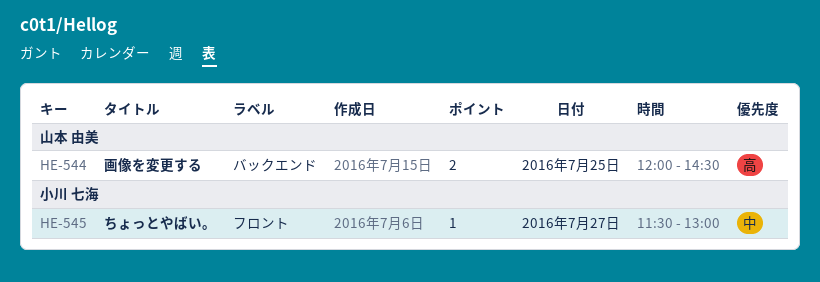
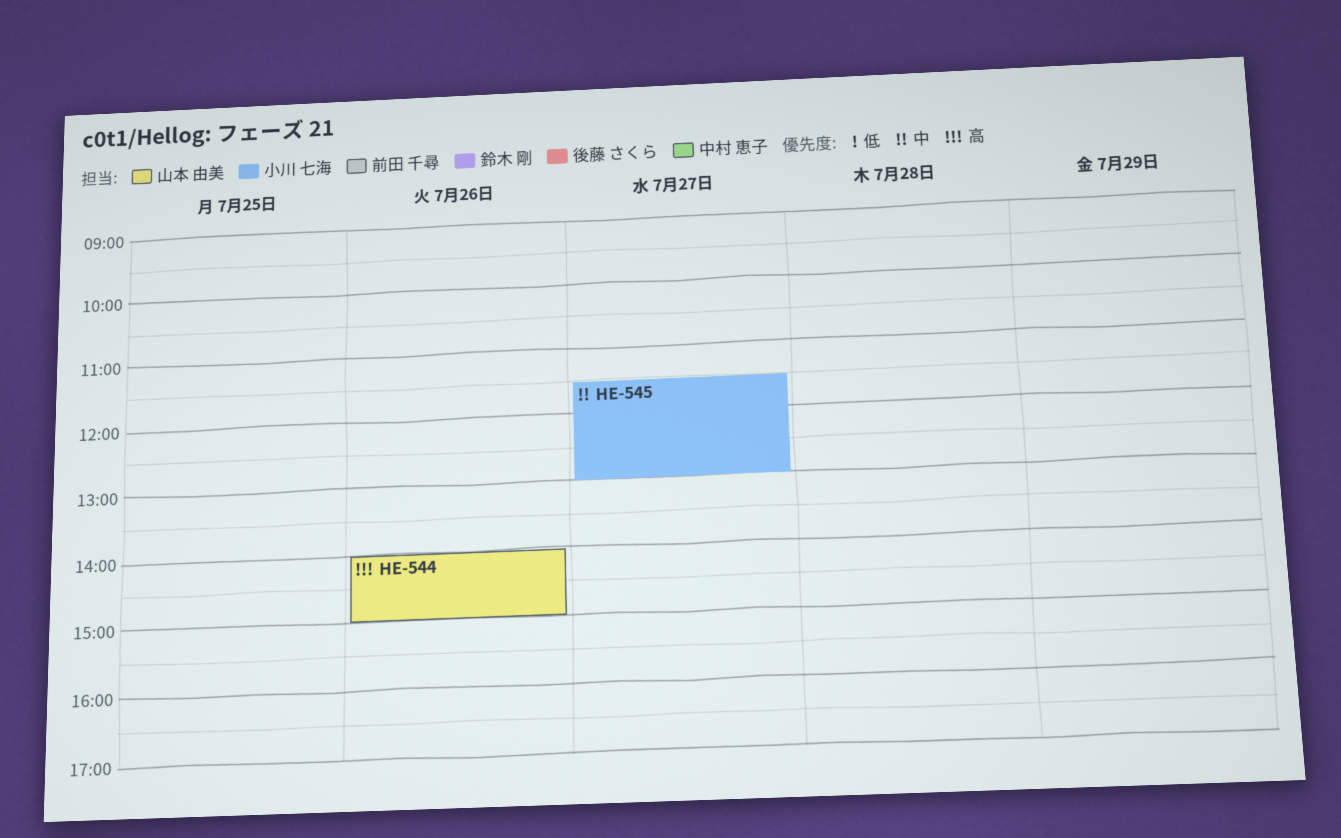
HE-544, day: Jul 25 -> Jul 26
HE-544, begins: 12:00 -> 14:00
HE-544, ends: 14:30 -> 15:00

